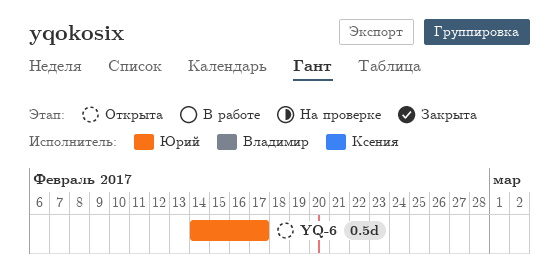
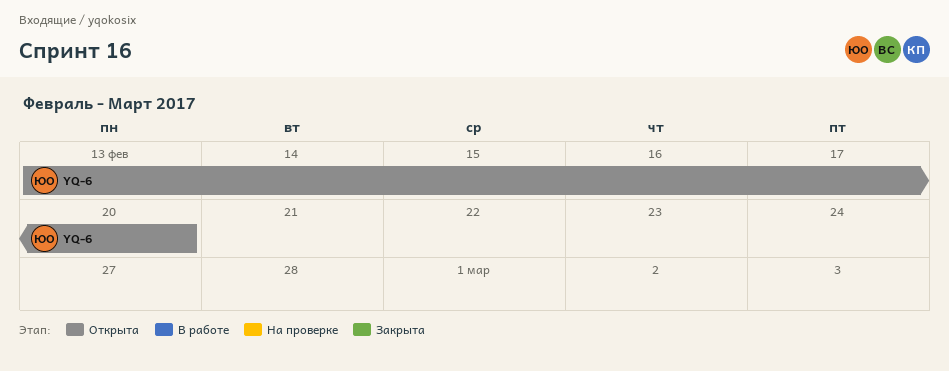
YQ-6, start: Feb 14 -> Feb 13
YQ-6, due: Feb 17 -> Feb 20

